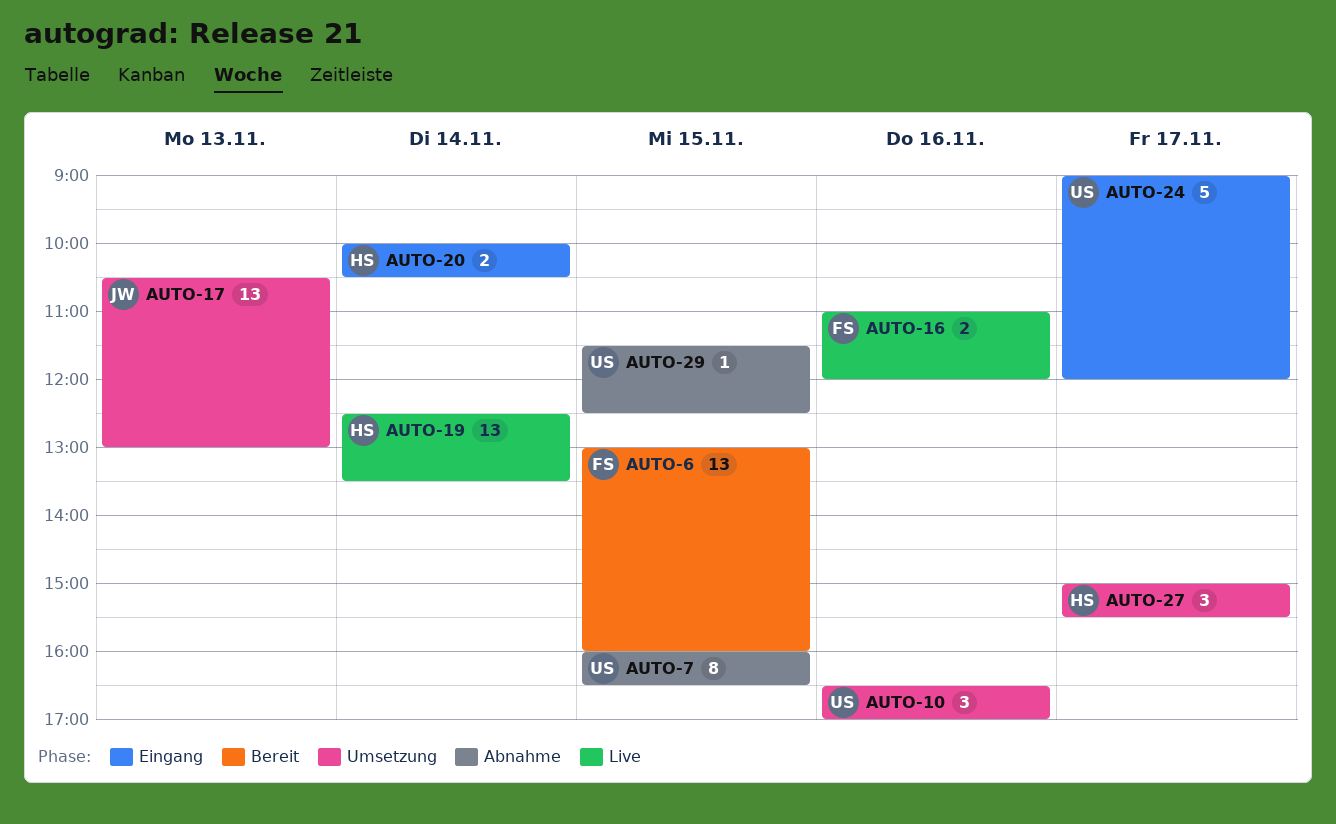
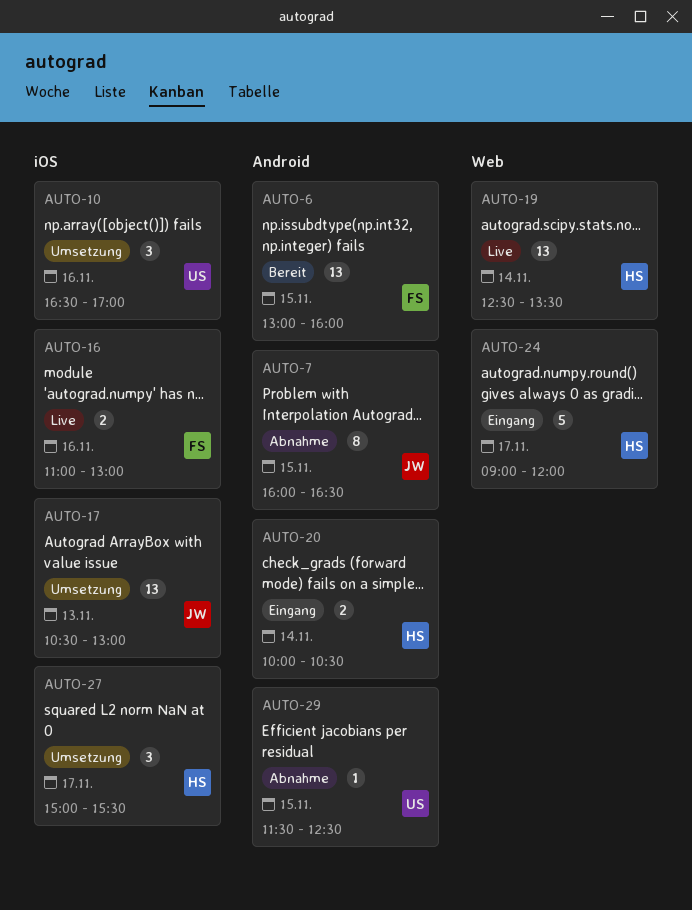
AUTO-7, owner: US -> JW
AUTO-16, ends: 12:00 -> 13:00
AUTO-24, owner: US -> HS

